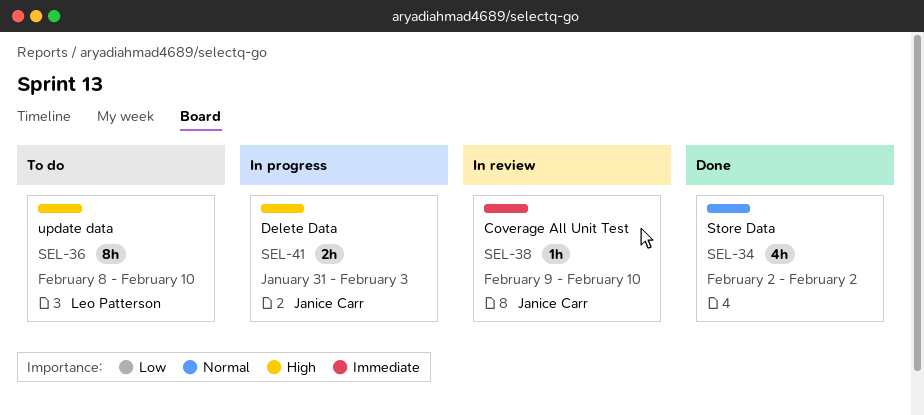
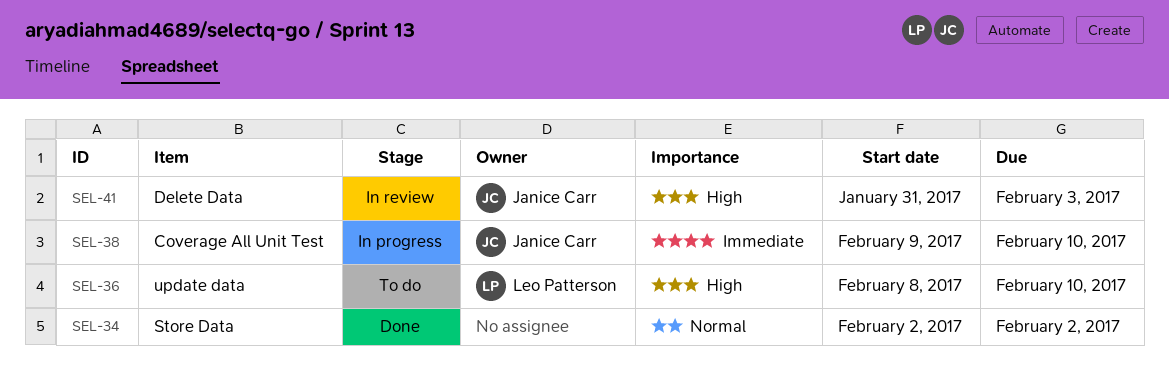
SEL-38, status: In review -> In progress
SEL-41, status: In progress -> In review

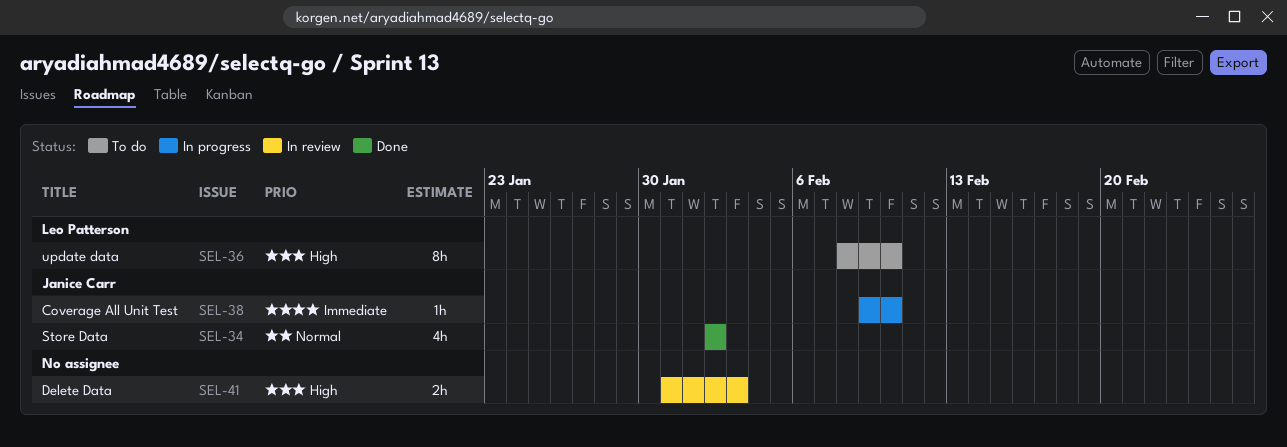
SEL-34, owner: none -> Janice Carr
SEL-41, owner: Janice Carr -> none

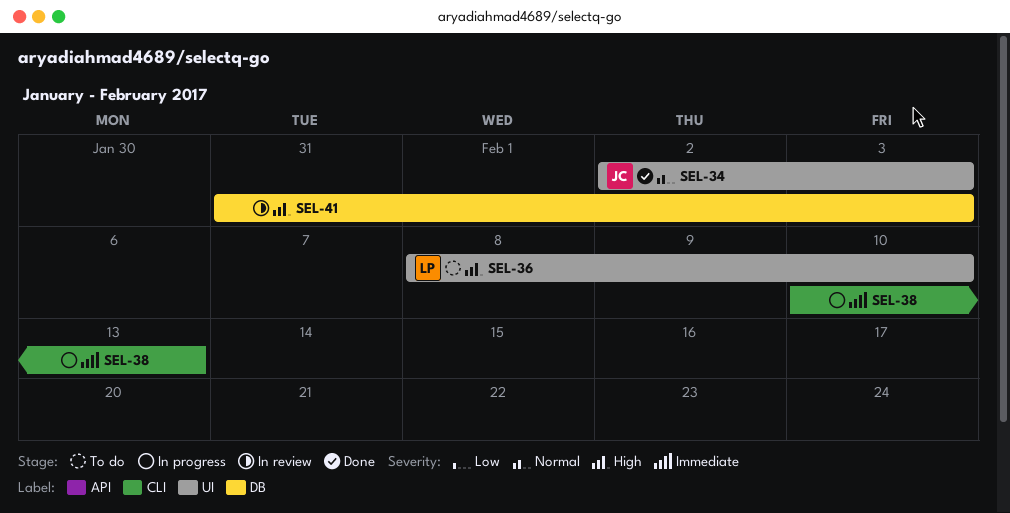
SEL-34, due: Feb 2 -> Feb 3
SEL-38, owner: Janice Carr -> none
SEL-38, start: Feb 9 -> Feb 10
SEL-38, due: Feb 10 -> Feb 13

